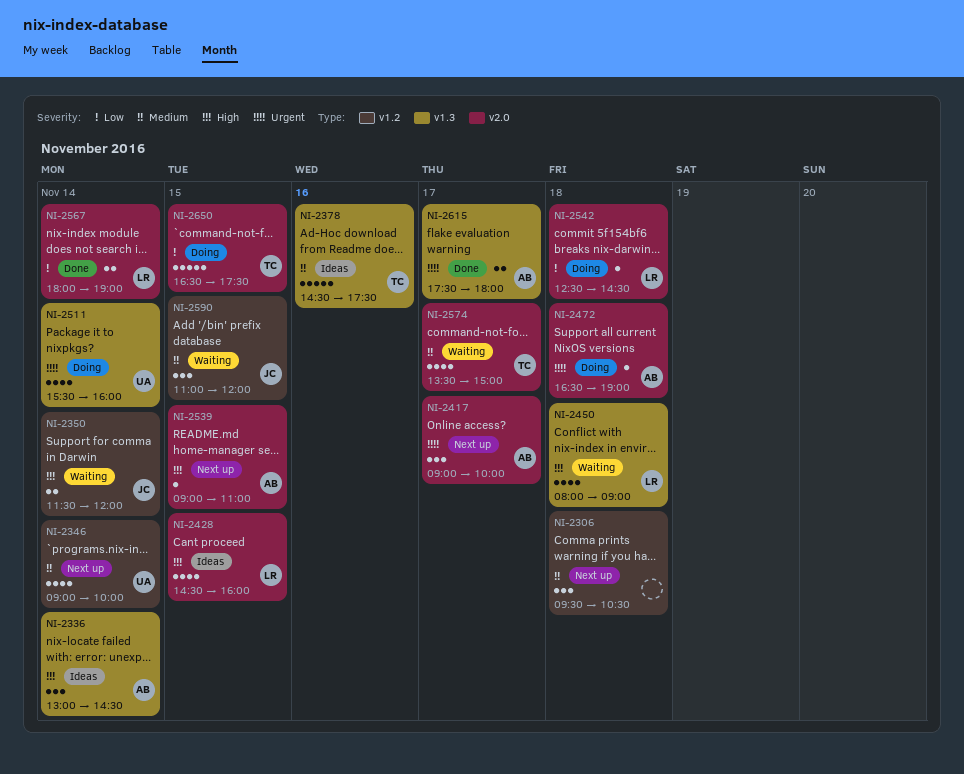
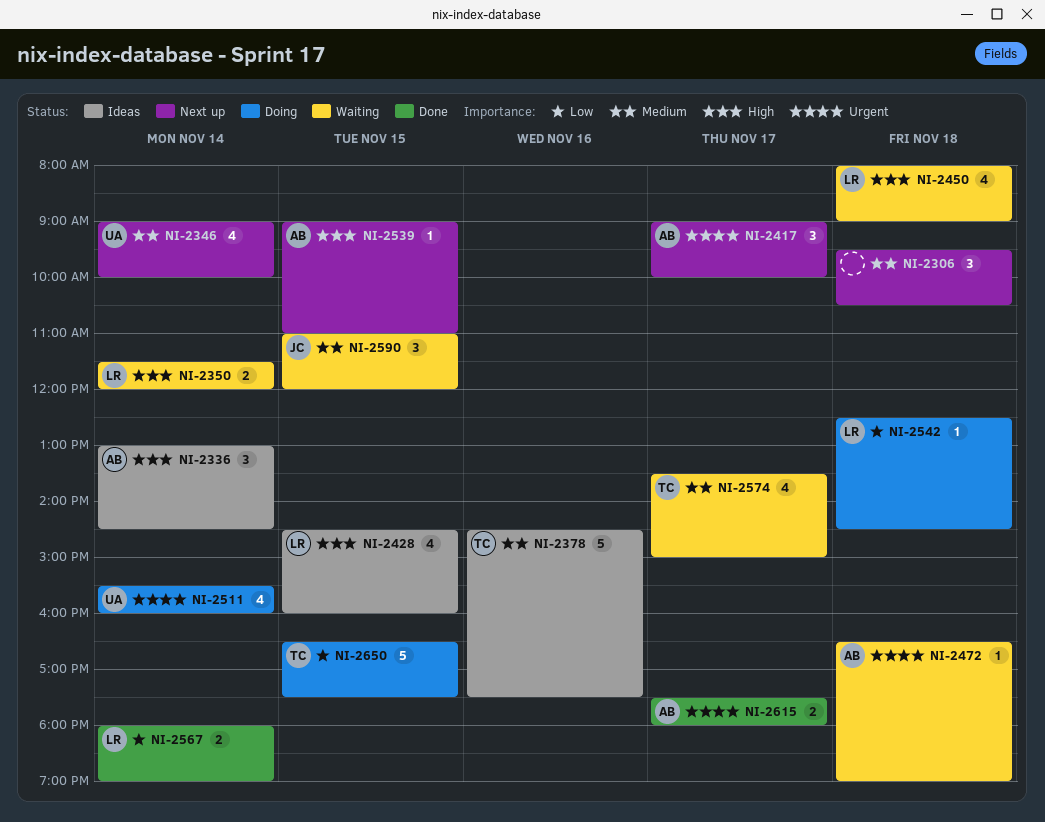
NI-2350, owner: JC -> LR
NI-2472, status: Doing -> Waiting

